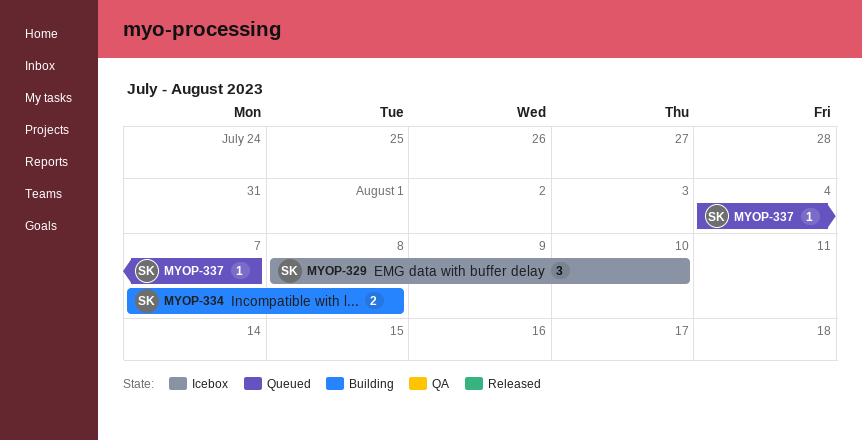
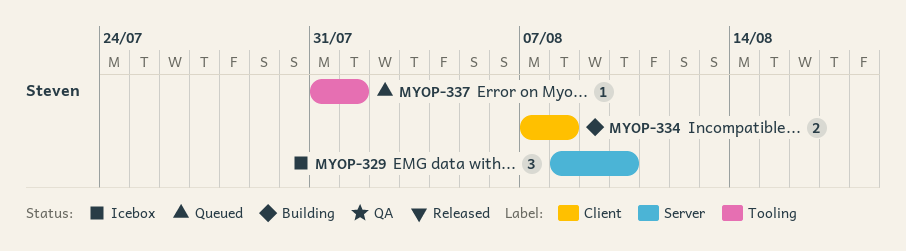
MYOP-337, start: Aug 4 -> Jul 31
MYOP-337, due: Aug 7 -> Aug 1

